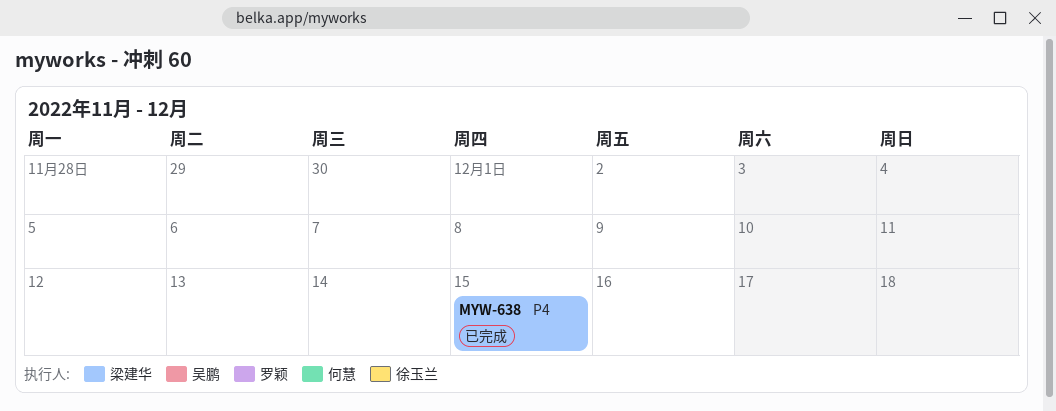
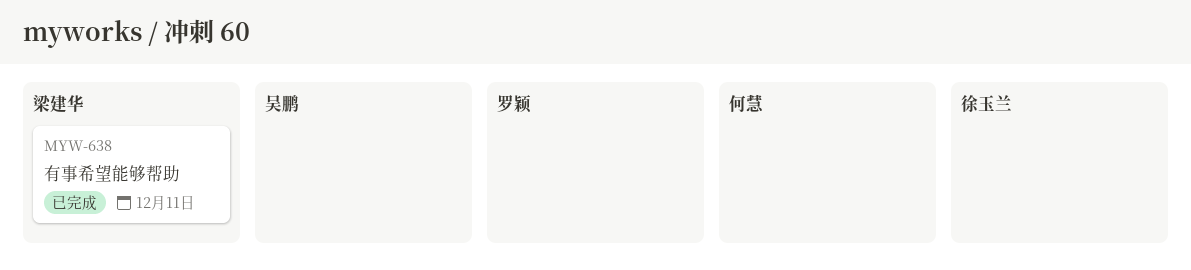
MYW-638, due: Dec 15 -> Dec 11

